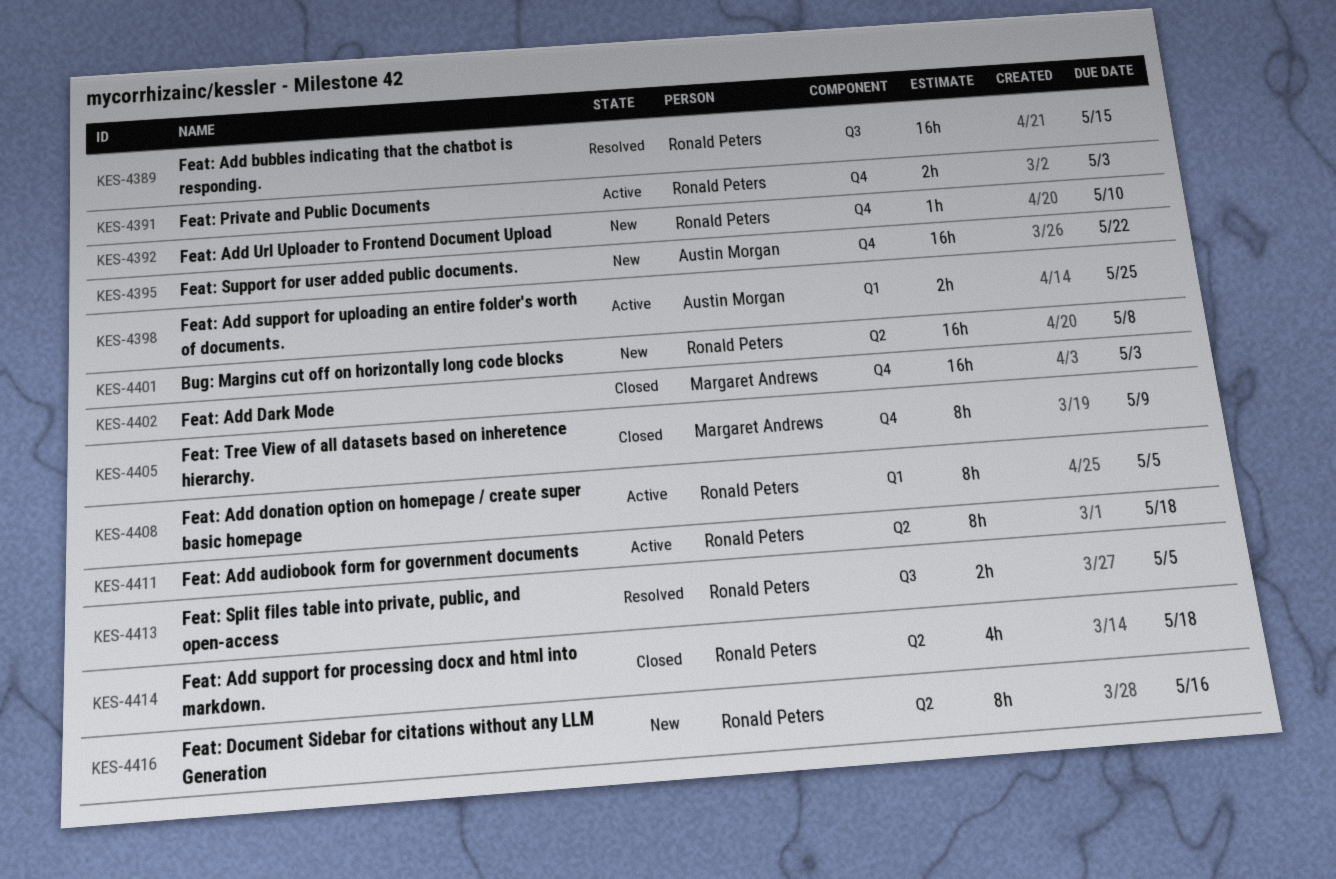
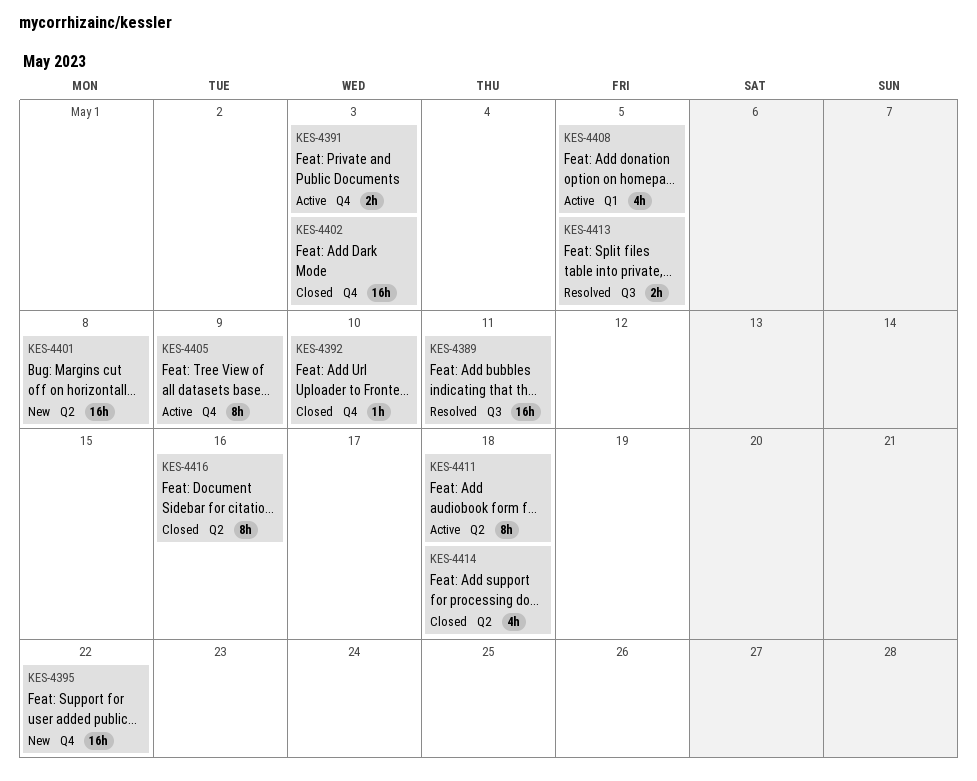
KES-4389, due: May 15 -> May 11
KES-4392, status: New -> Closed
KES-4398: present -> none
KES-4405, status: Closed -> Active
KES-4408, estimate: 8h -> 4h
KES-4416, status: New -> Closed

